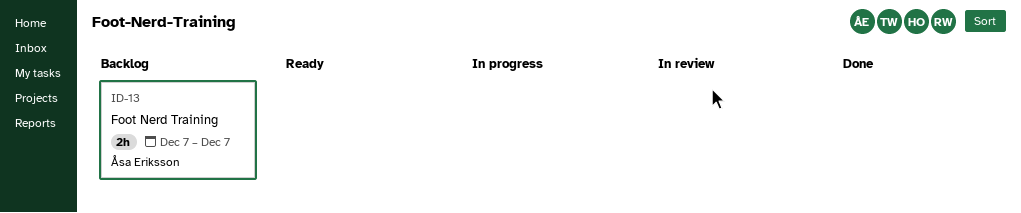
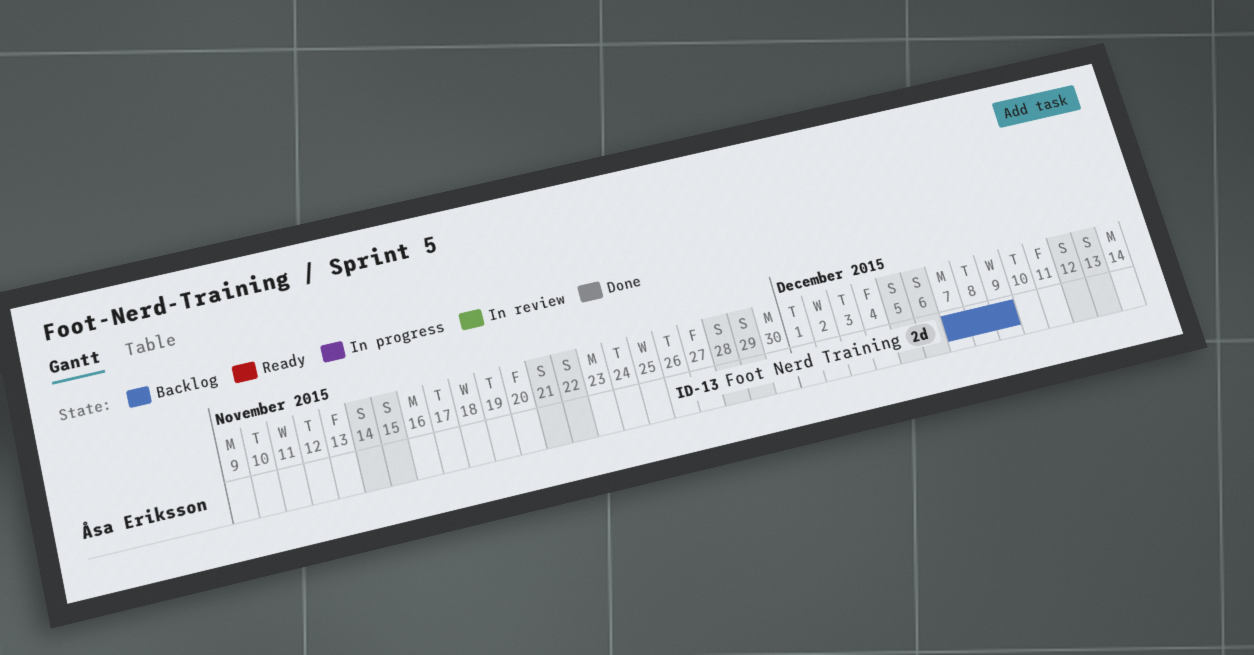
ID-13, estimate: 2h -> 2d
ID-13, due: Dec 7 -> Dec 9

